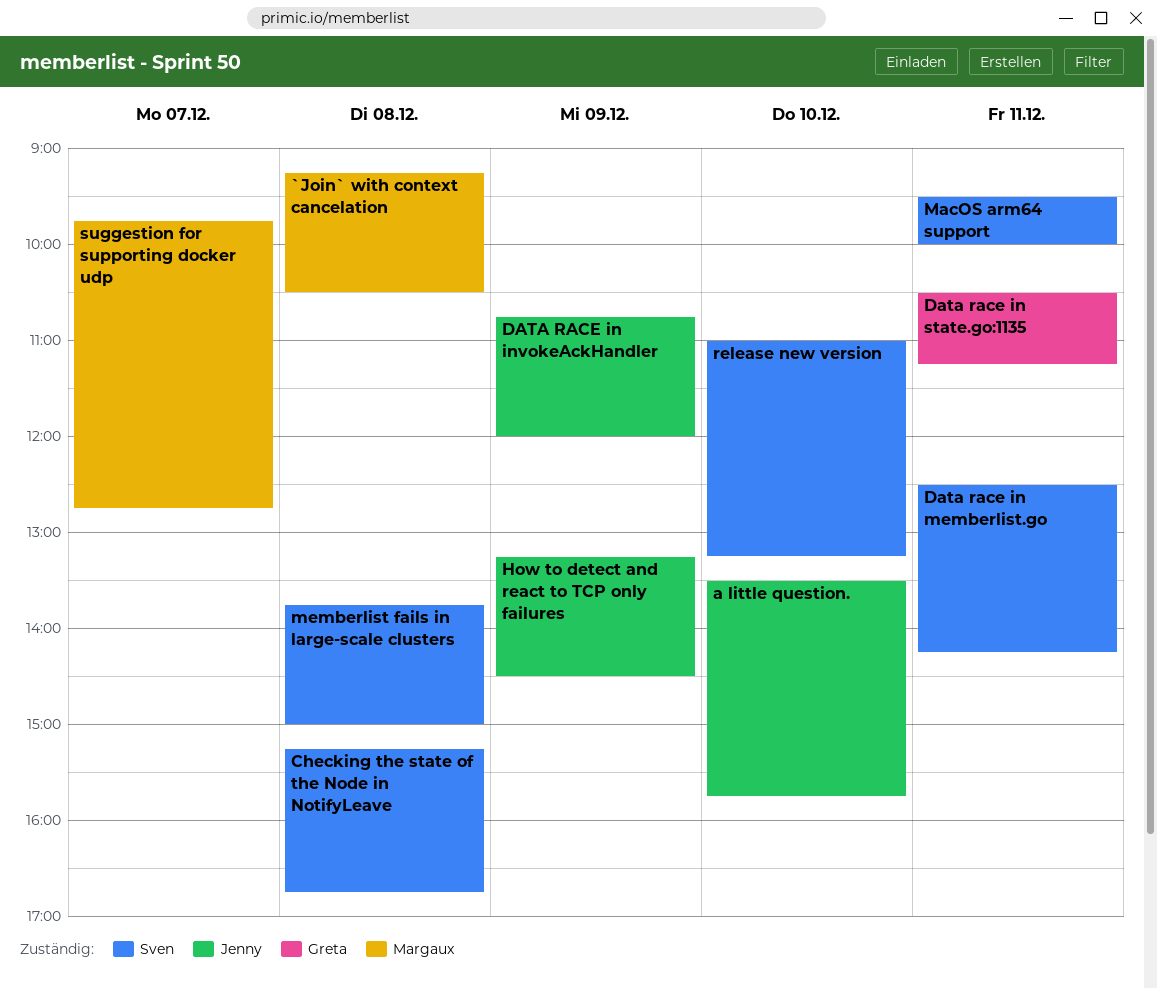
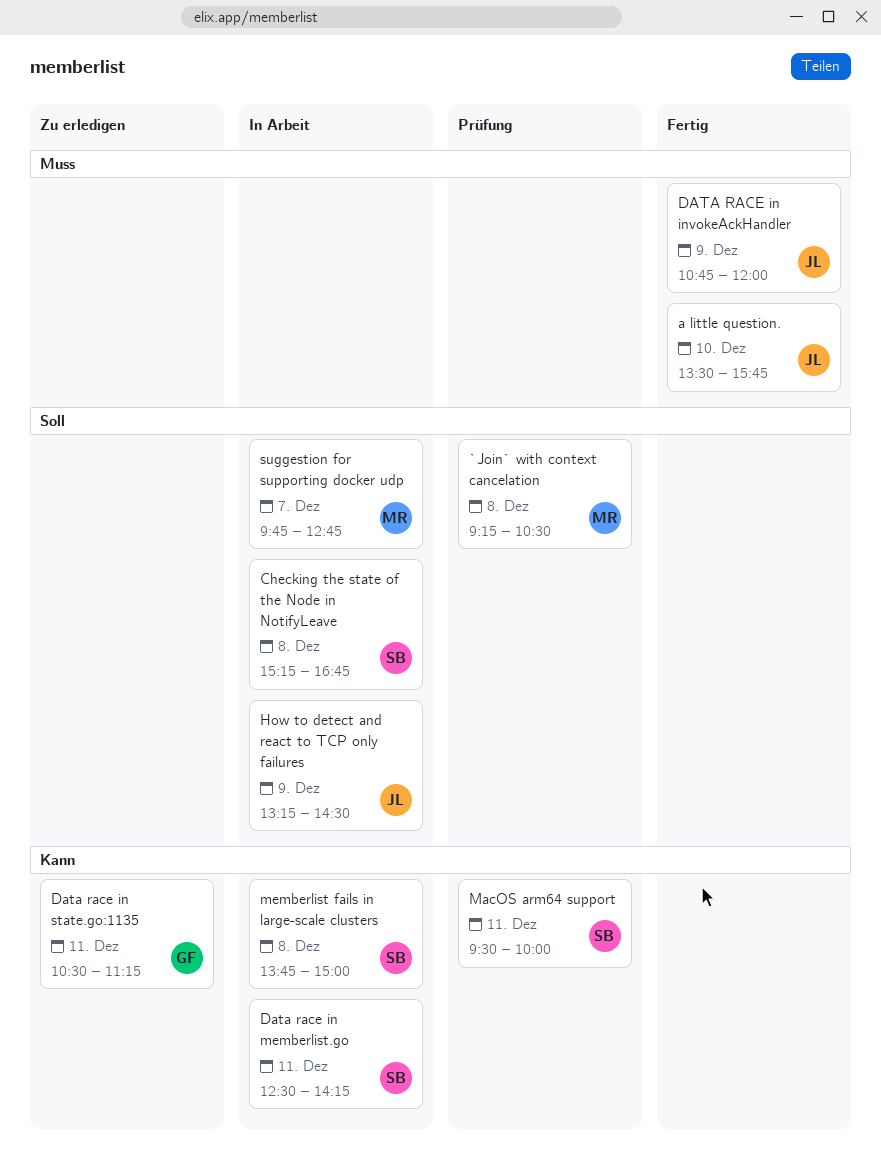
release new version: present -> none

